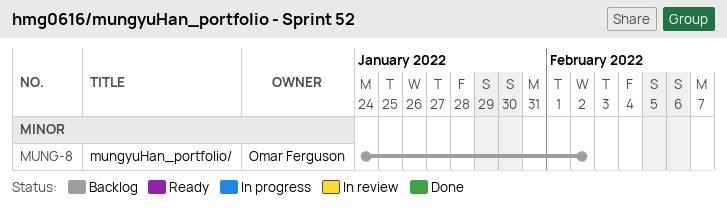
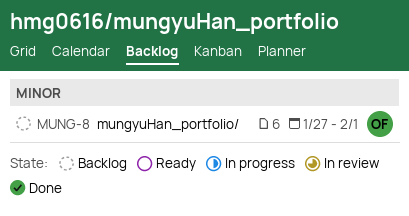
MUNG-8, start: Jan 24 -> Jan 27
MUNG-8, due: Feb 2 -> Feb 1

